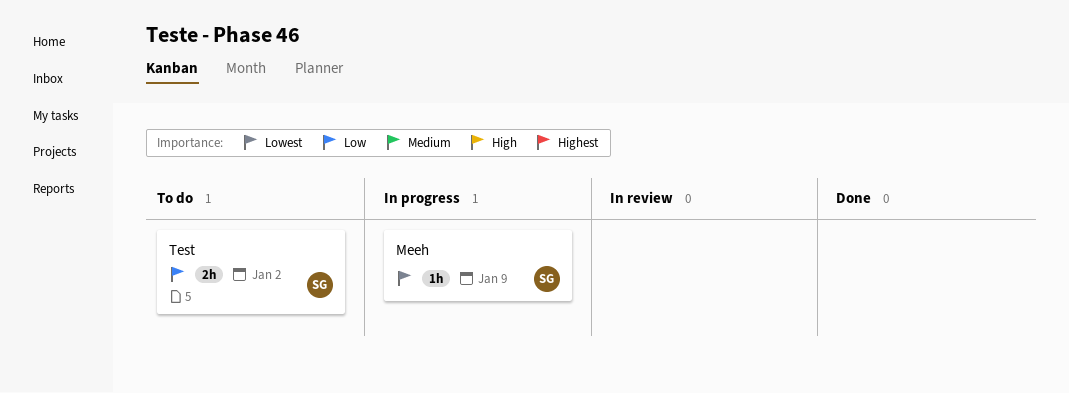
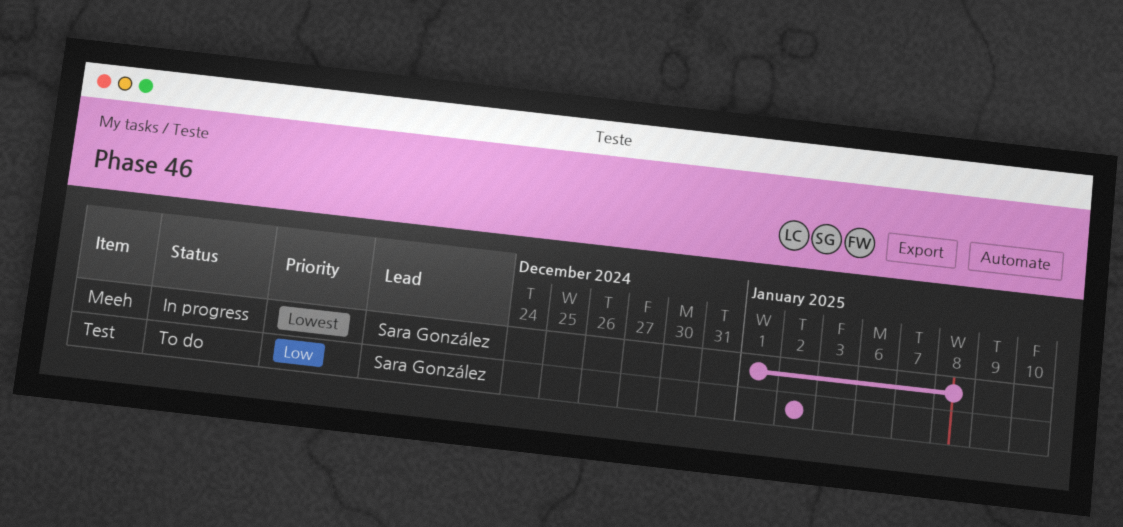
Meeh, due: Jan 9 -> Jan 8

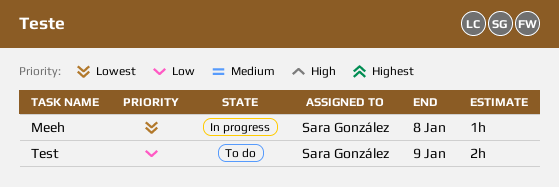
Test, due: Jan 2 -> Jan 9

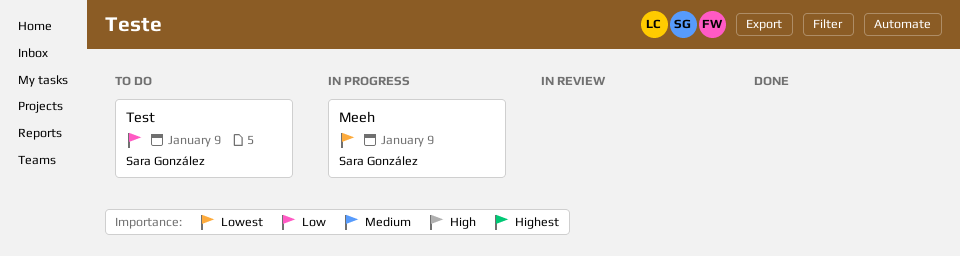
Meeh, due: Jan 8 -> Jan 9

